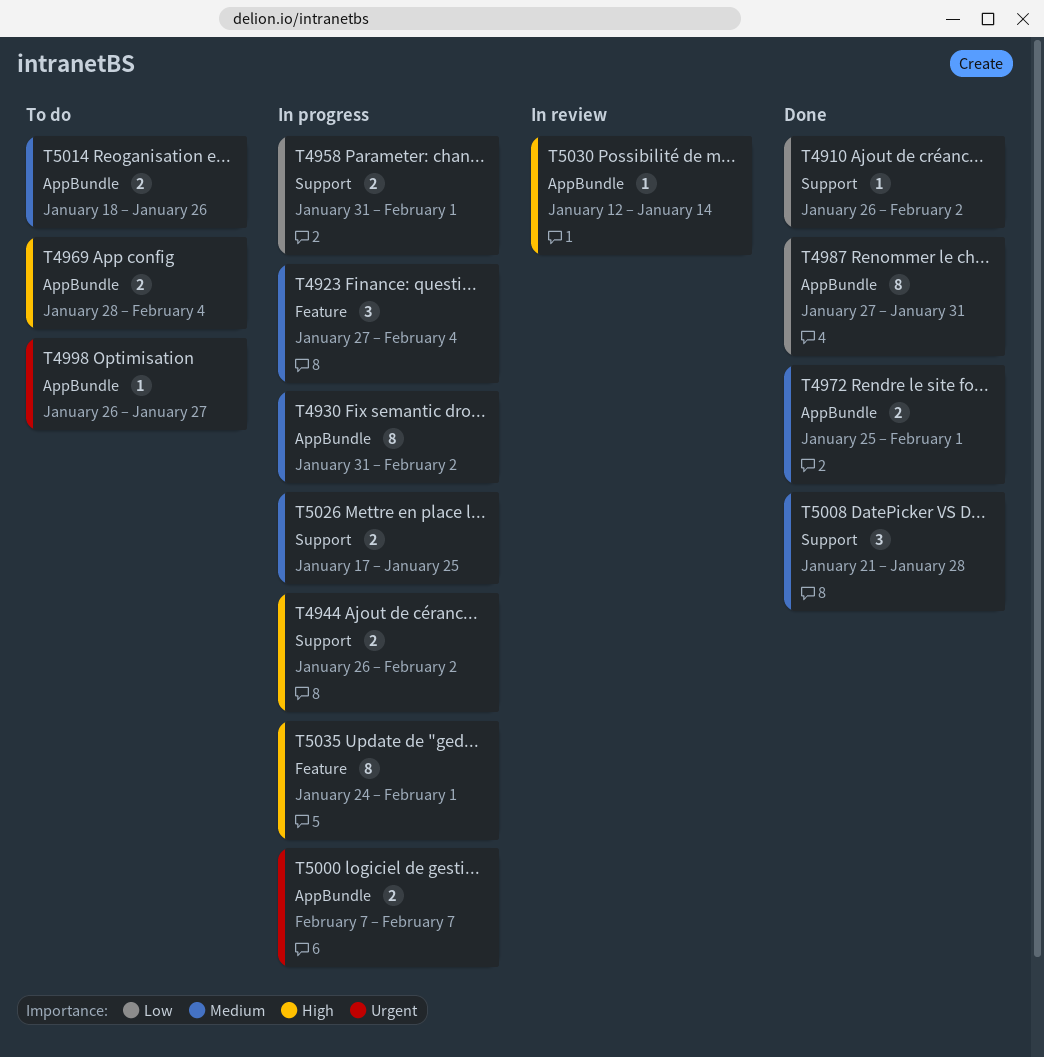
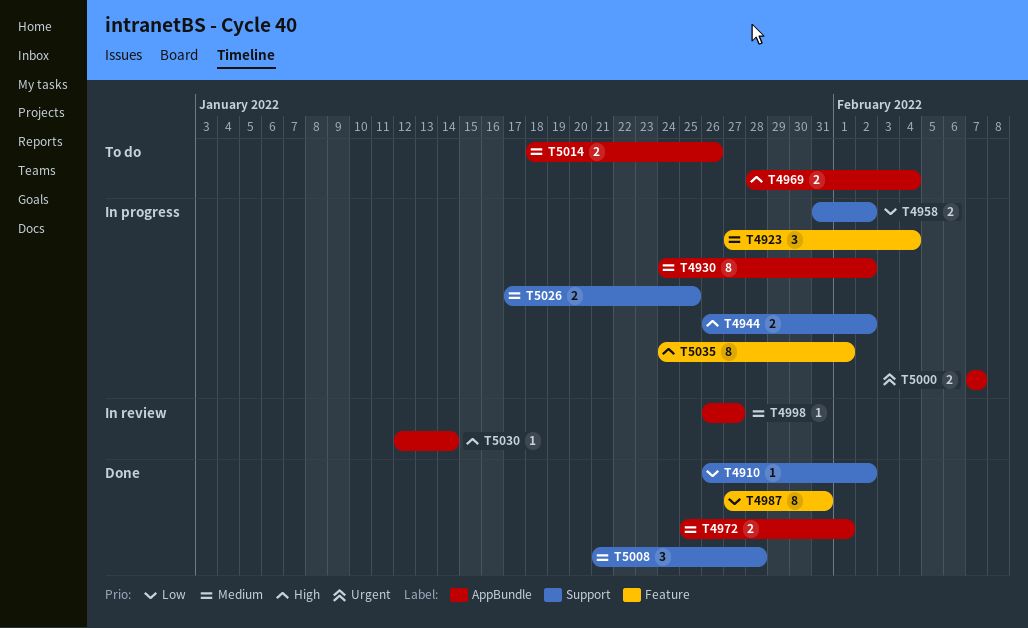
T4930, start: Jan 31 -> Jan 24
T4958, due: Feb 1 -> Feb 2
T4987, label: AppBundle -> Feature
T4998, status: To do -> In review
T4998, priority: Urgent -> Medium

